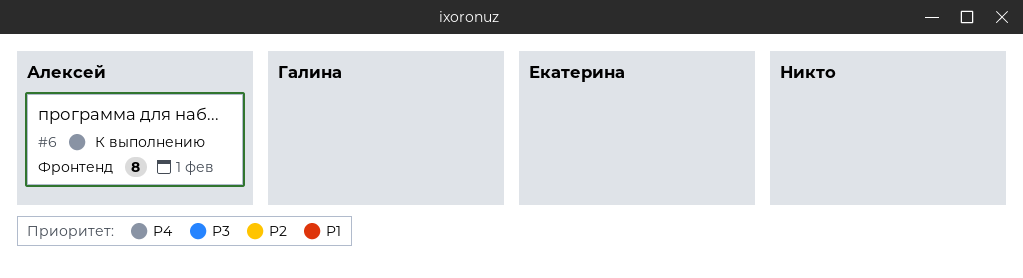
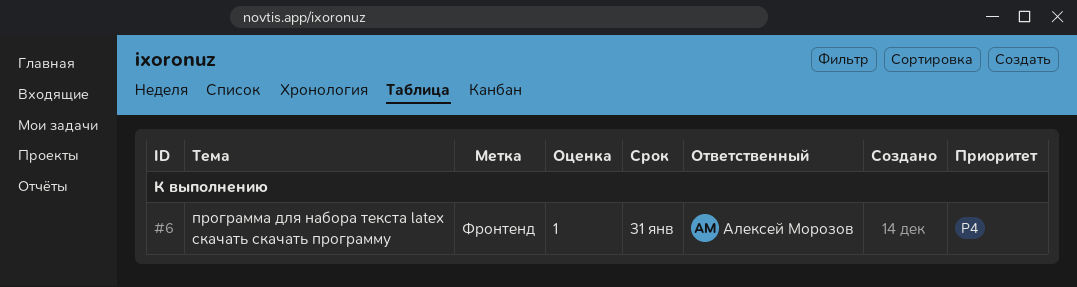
#6, estimate: 8 -> 1
#6, due: Feb 1 -> Jan 31

